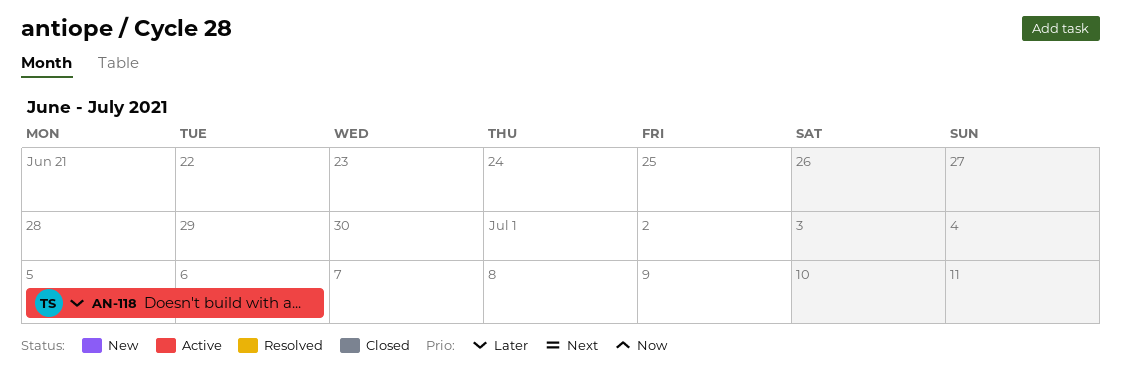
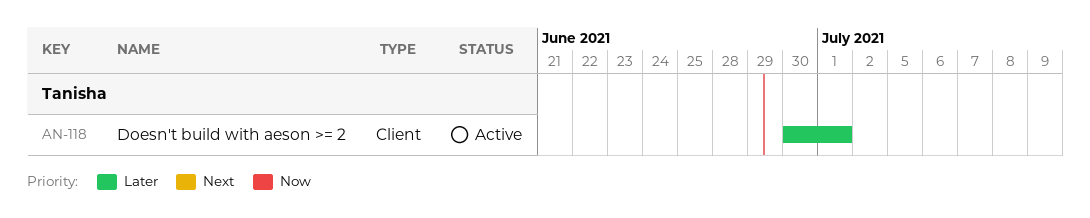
AN-118, start: Jul 5 -> Jun 30
AN-118, due: Jul 6 -> Jul 1

